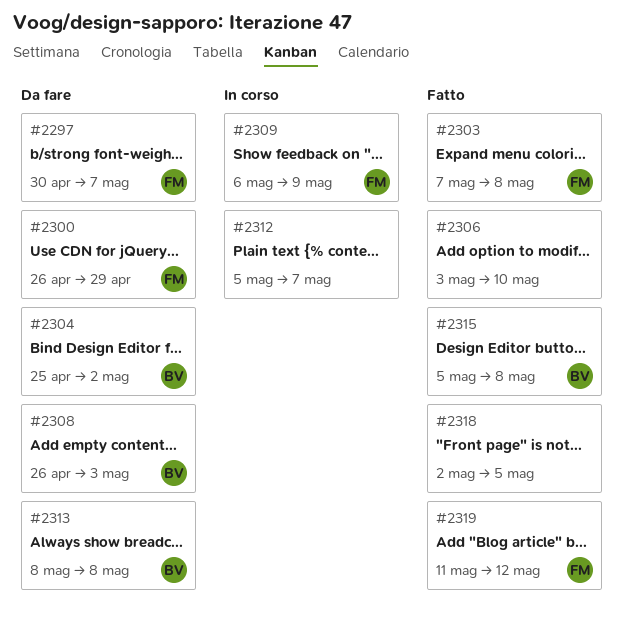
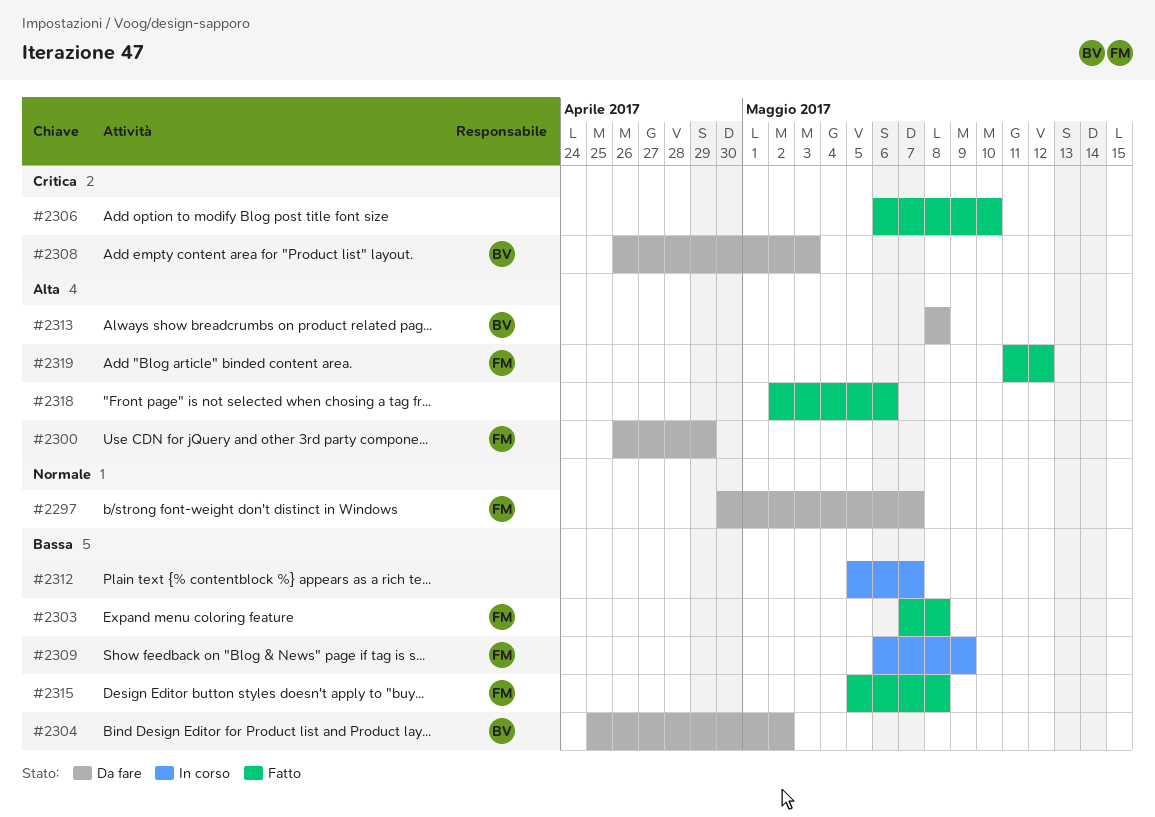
#2306, start: May 3 -> May 6
#2315, owner: BV -> FM
#2318, due: May 5 -> May 6

